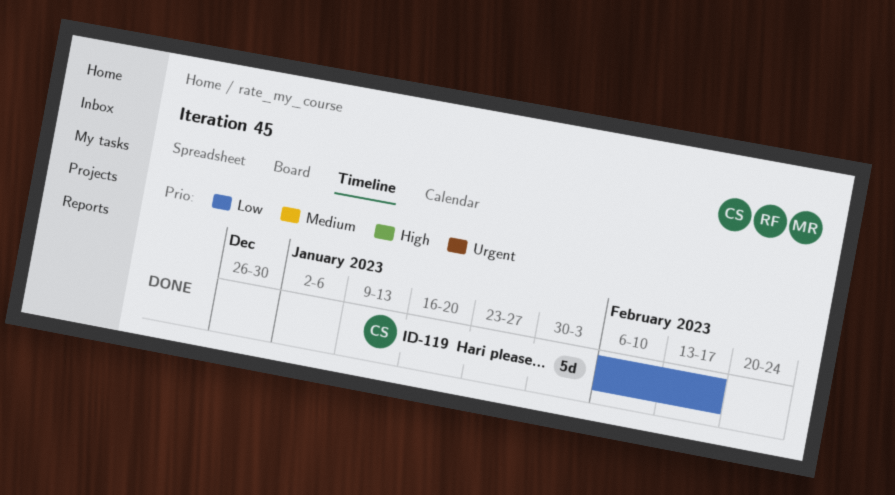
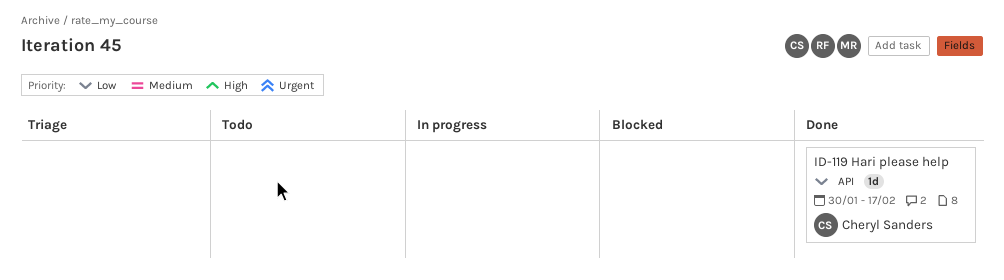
ID-119, estimate: 5d -> 1d
ID-119, start: Feb 6 -> Jan 30

